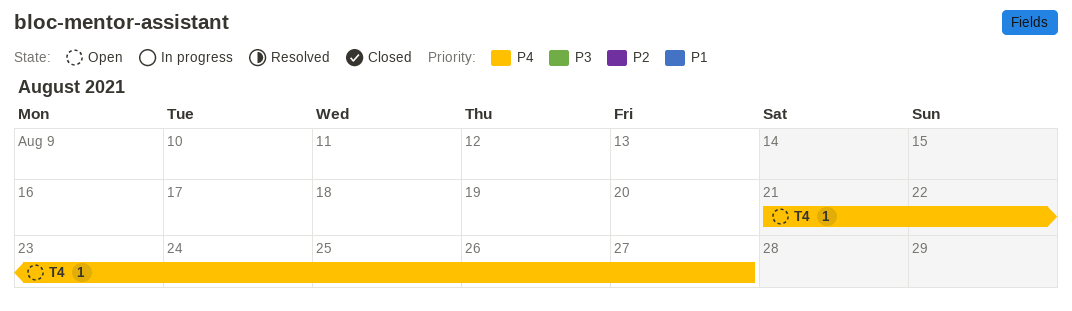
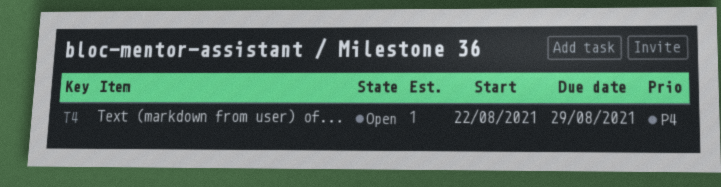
T4, start: Aug 21 -> Aug 22
T4, due: Aug 27 -> Aug 29

